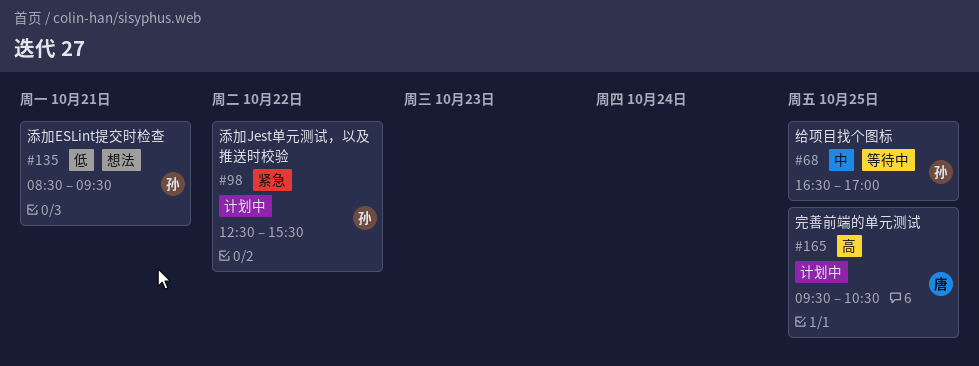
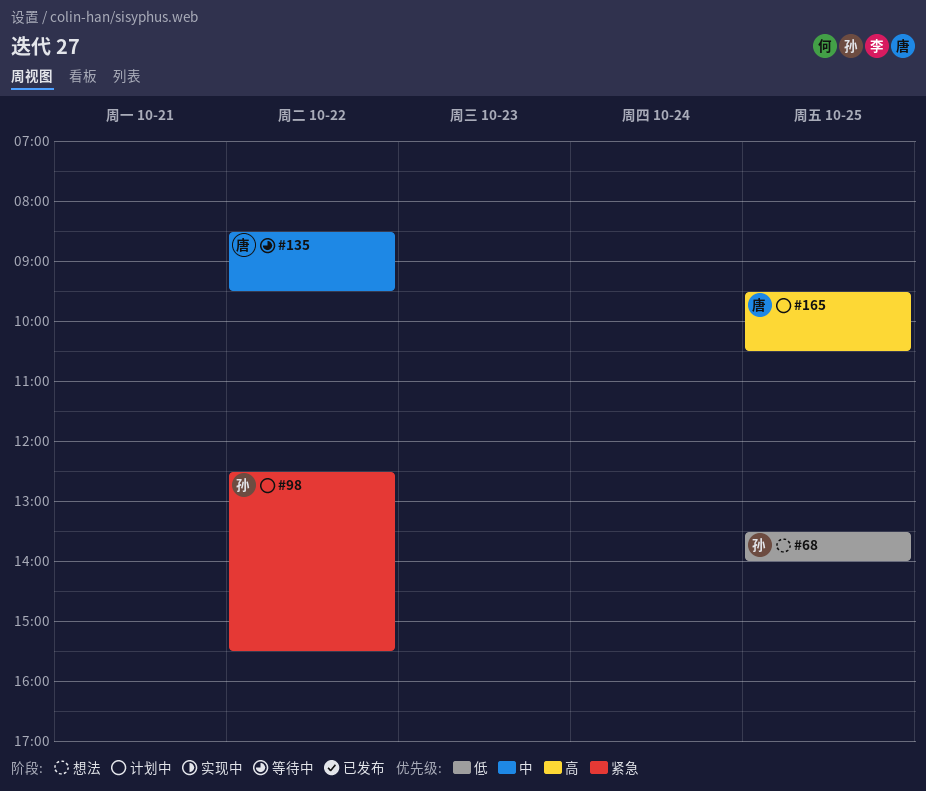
#68, status: 等待中 -> 想法
#68, priority: 中 -> 低
#68, begins: 16:30 -> 13:30
#68, ends: 17:00 -> 14:00
#135, status: 想法 -> 等待中
#135, owner: 孙 -> 唐
#135, priority: 低 -> 中
#135, day: Oct 21 -> Oct 22

